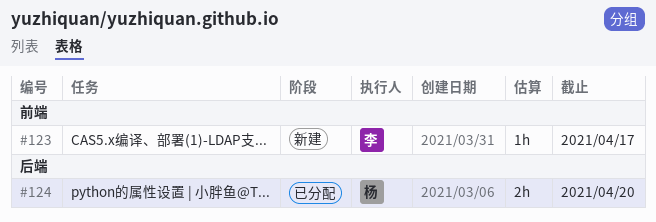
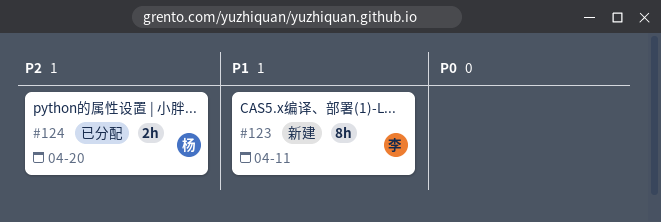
#123, estimate: 1h -> 8h
#123, due: Apr 17 -> Apr 11

